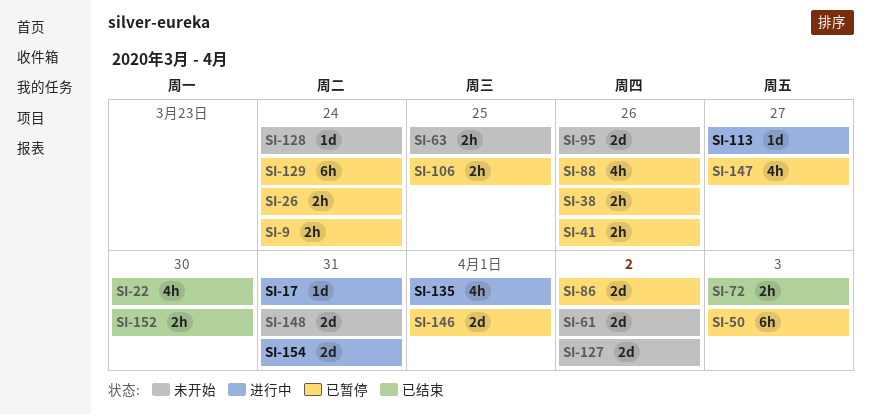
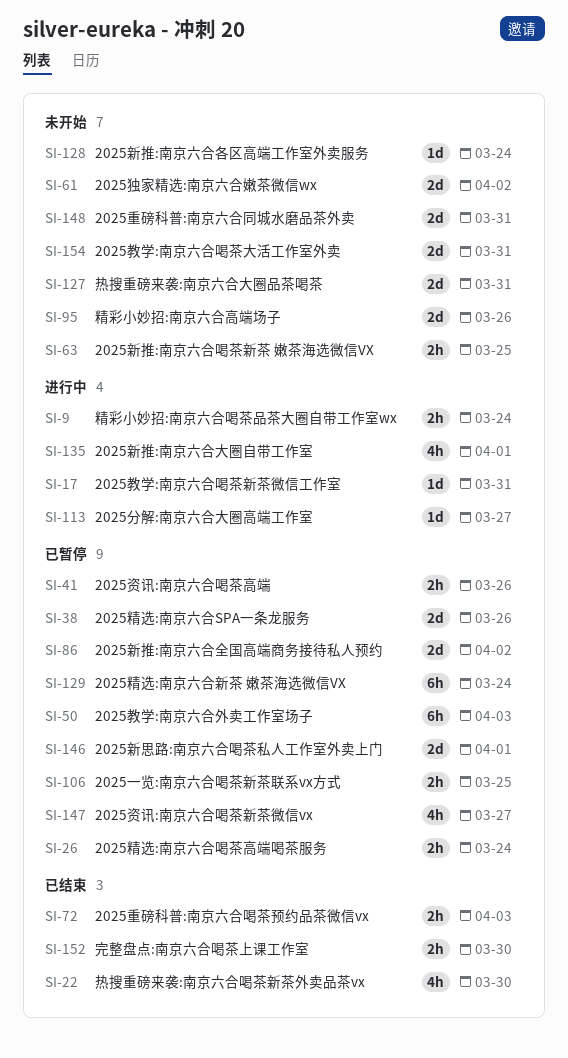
SI-9, status: 已暂停 -> 进行中
SI-38, estimate: 2h -> 2d
SI-88: present -> none
SI-127, due: Apr 2 -> Mar 31
SI-154, status: 进行中 -> 未开始

